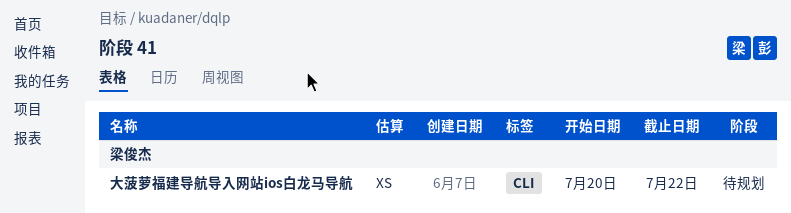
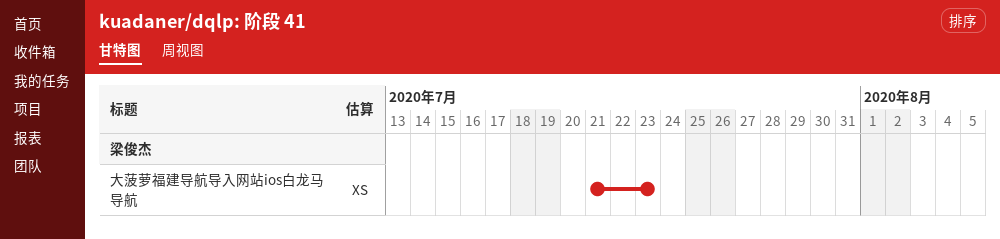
大菠萝福建导航导入网站ios白龙马导航, start: Jul 20 -> Jul 21
大菠萝福建导航导入网站ios白龙马导航, due: Jul 22 -> Jul 23

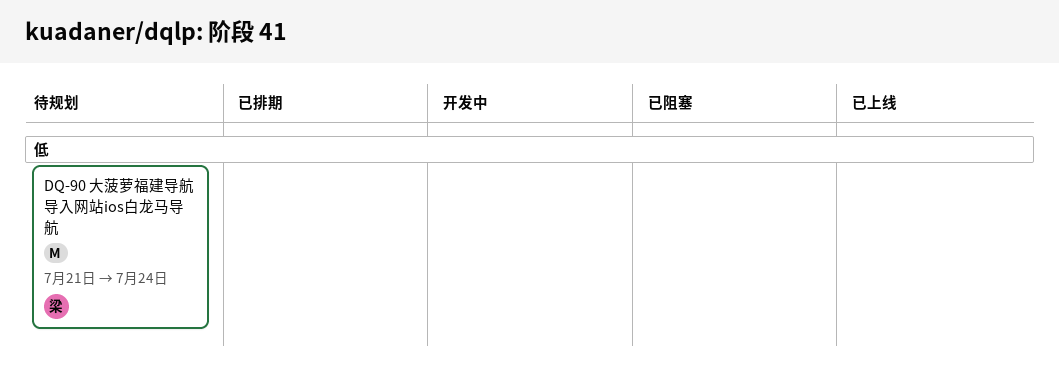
大菠萝福建导航导入网站ios白龙马导航, estimate: XS -> M
大菠萝福建导航导入网站ios白龙马导航, due: Jul 23 -> Jul 24

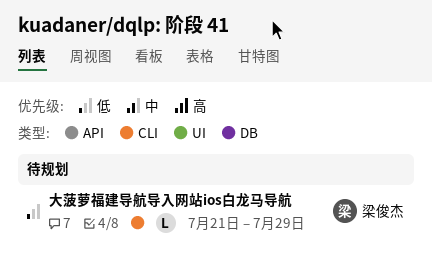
大菠萝福建导航导入网站ios白龙马导航, estimate: M -> L
大菠萝福建导航导入网站ios白龙马导航, due: Jul 24 -> Jul 29

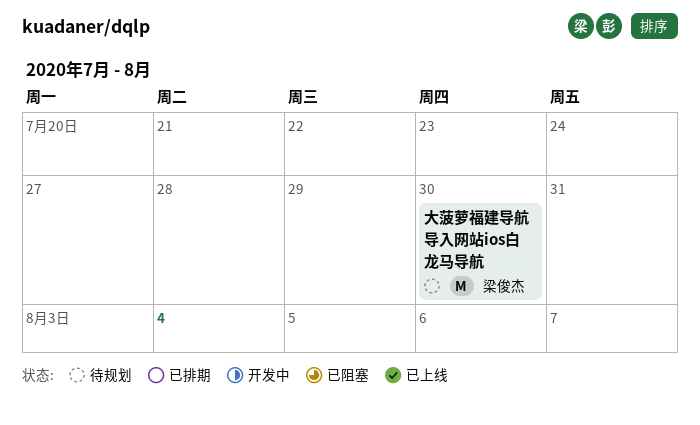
大菠萝福建导航导入网站ios白龙马导航, estimate: L -> M
大菠萝福建导航导入网站ios白龙马导航, due: Jul 29 -> Jul 30

